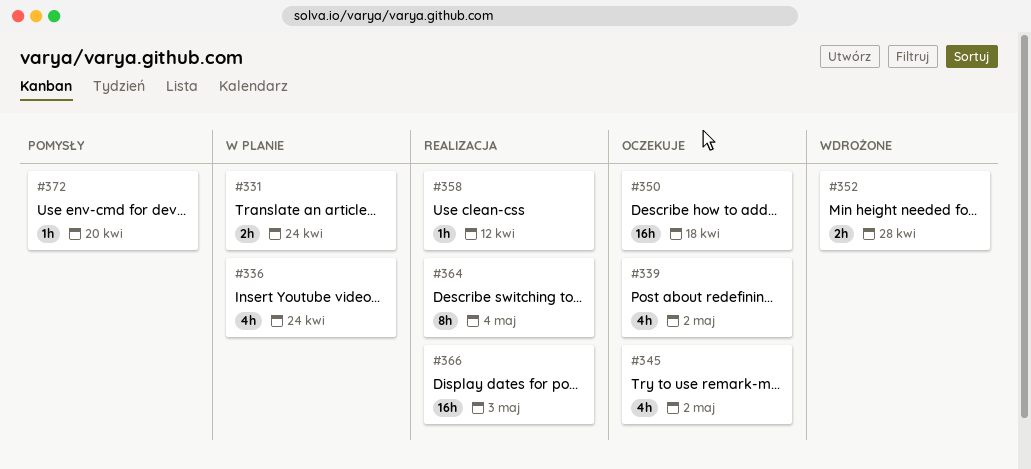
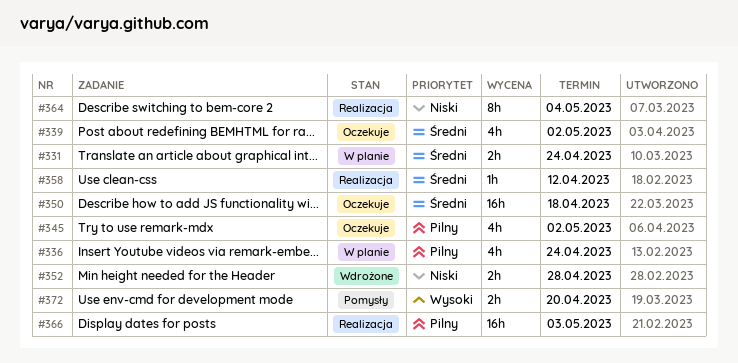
#372, estimate: 1h -> 2h

